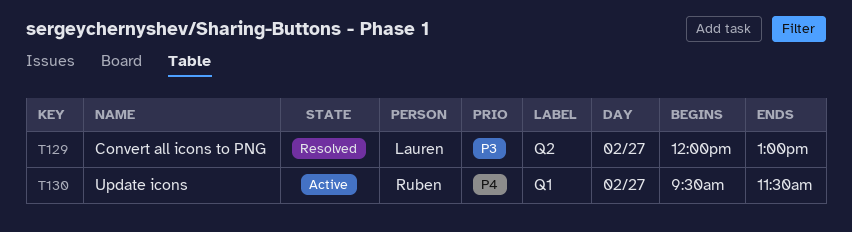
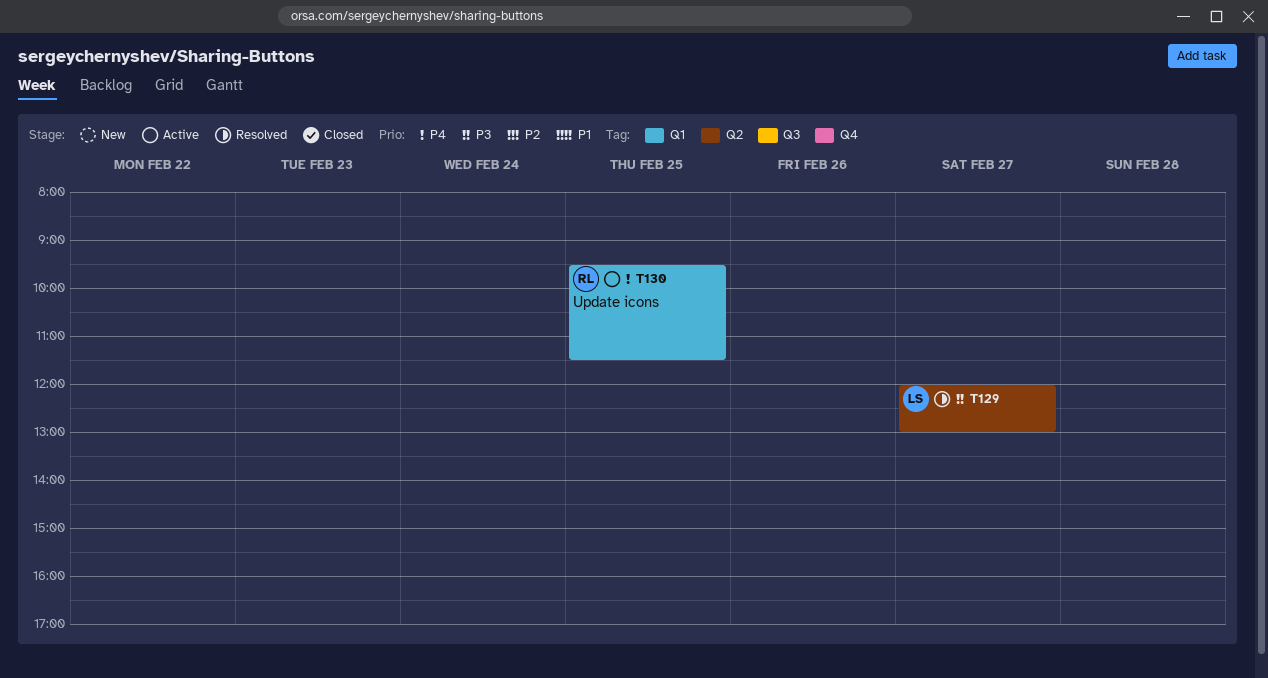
T130, day: Feb 27 -> Feb 25

